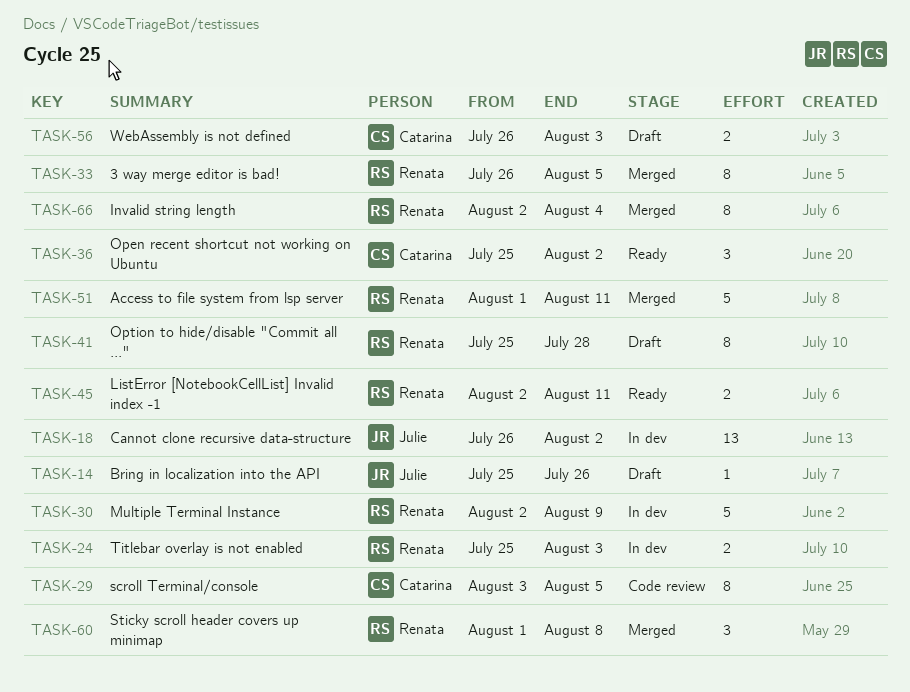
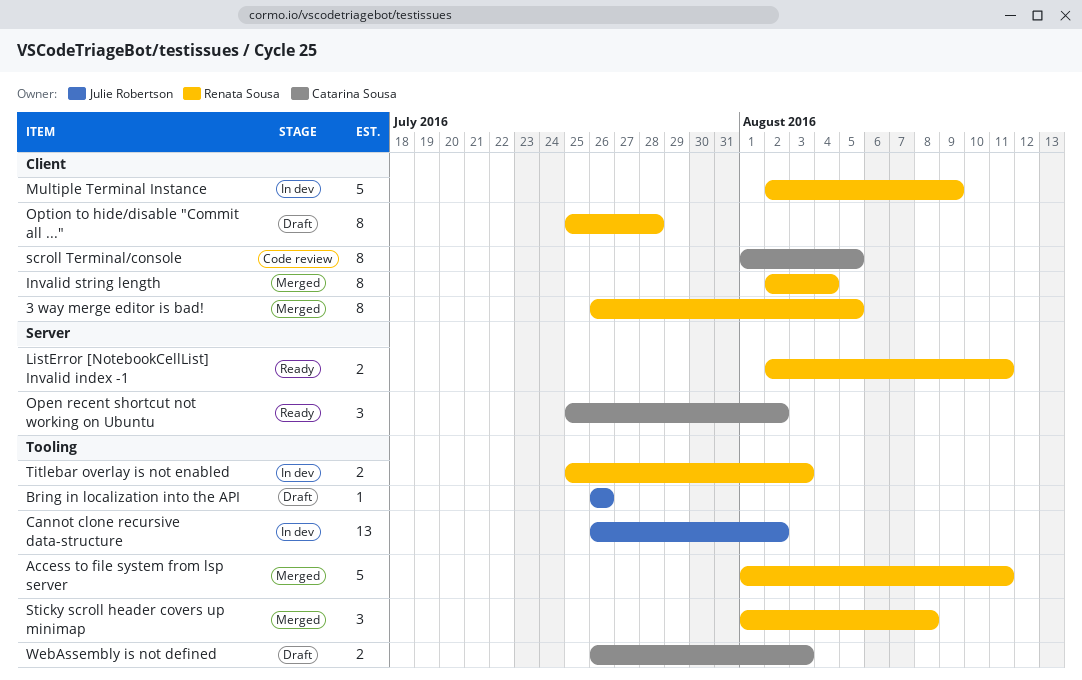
Bring in localization into the API, start: Jul 25 -> Jul 26
scroll Terminal/console, start: Aug 3 -> Aug 1

